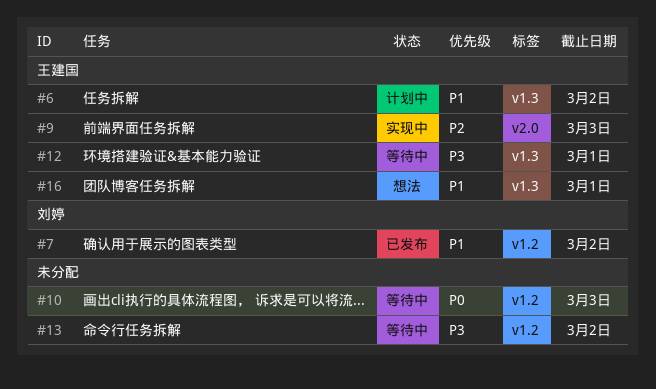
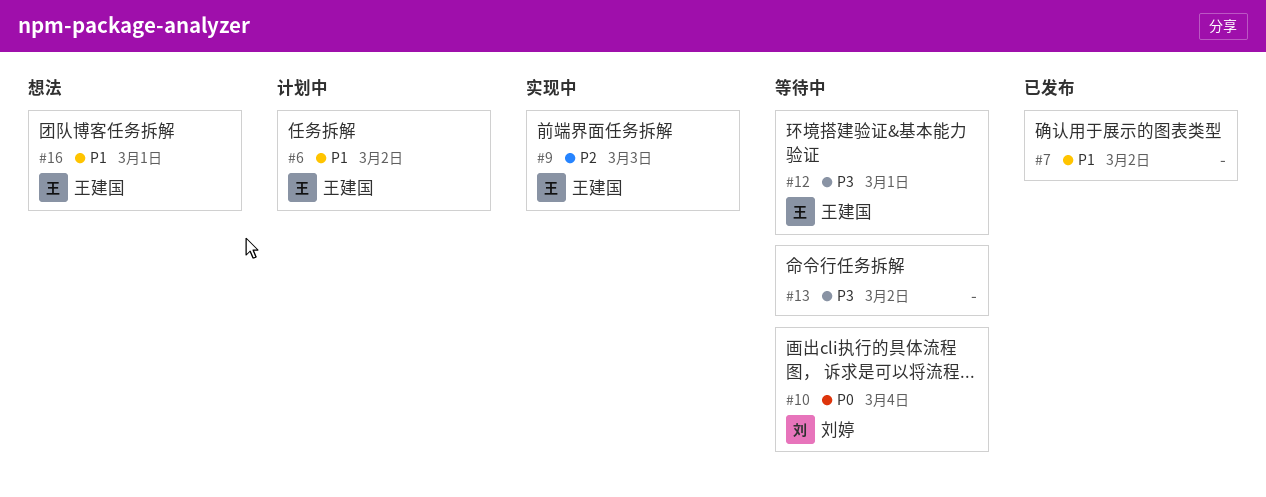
#7, owner: 刘婷 -> none
#10, owner: none -> 刘婷
#10, due: Mar 3 -> Mar 4

